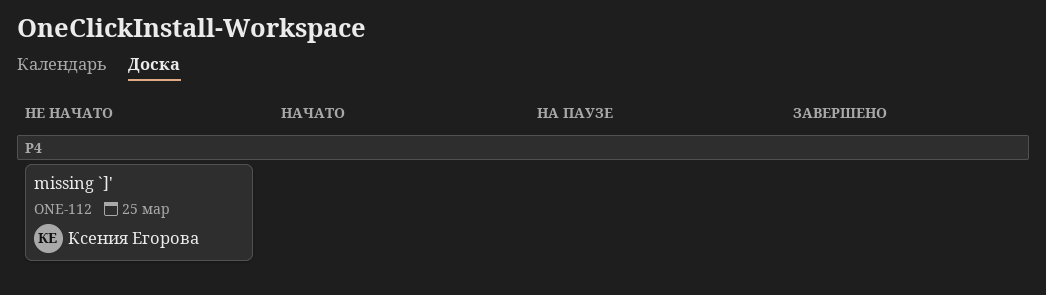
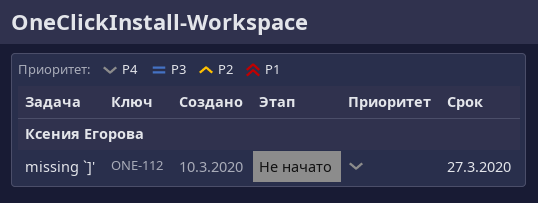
ONE-112, due: Mar 25 -> Mar 27

